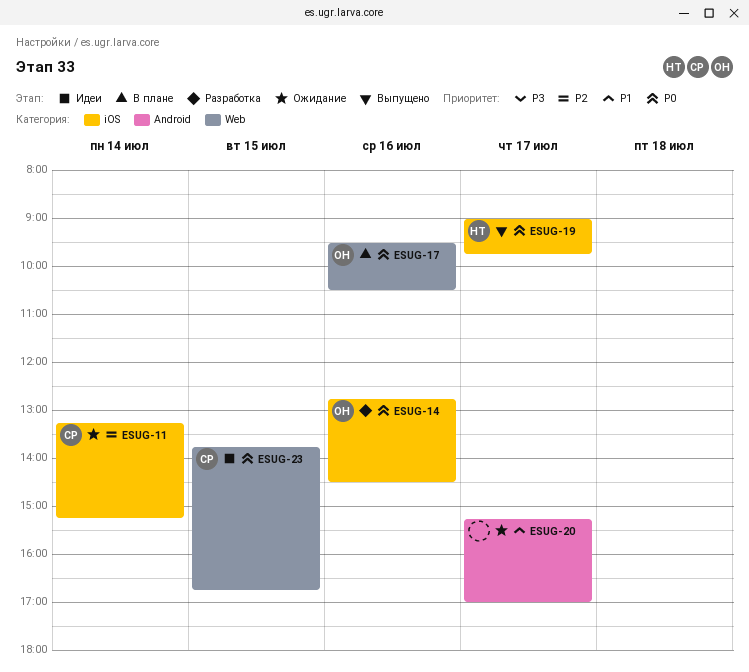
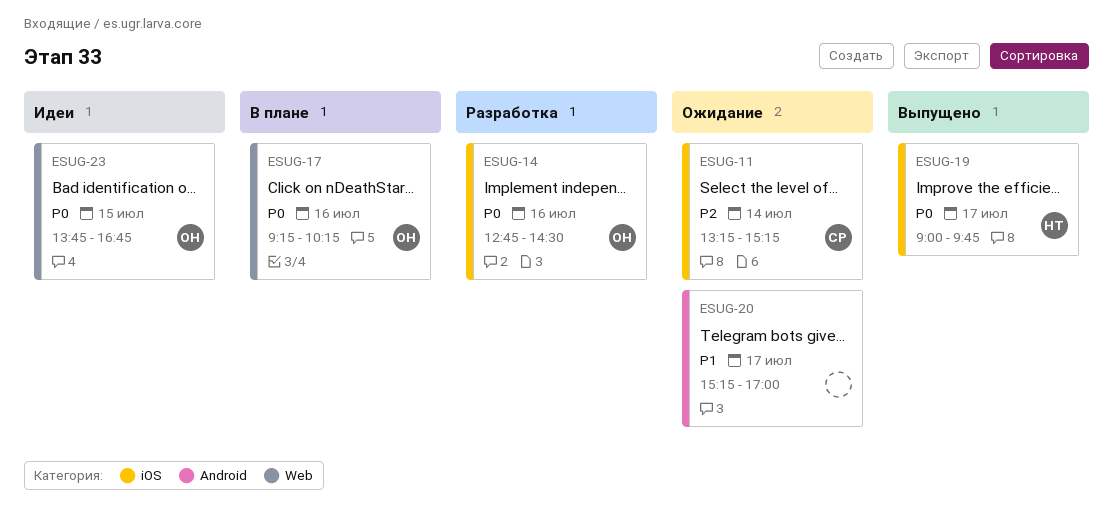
ESUG-17, begins: 09:30 -> 09:15
ESUG-17, ends: 10:30 -> 10:15
ESUG-23, owner: СР -> ОН

